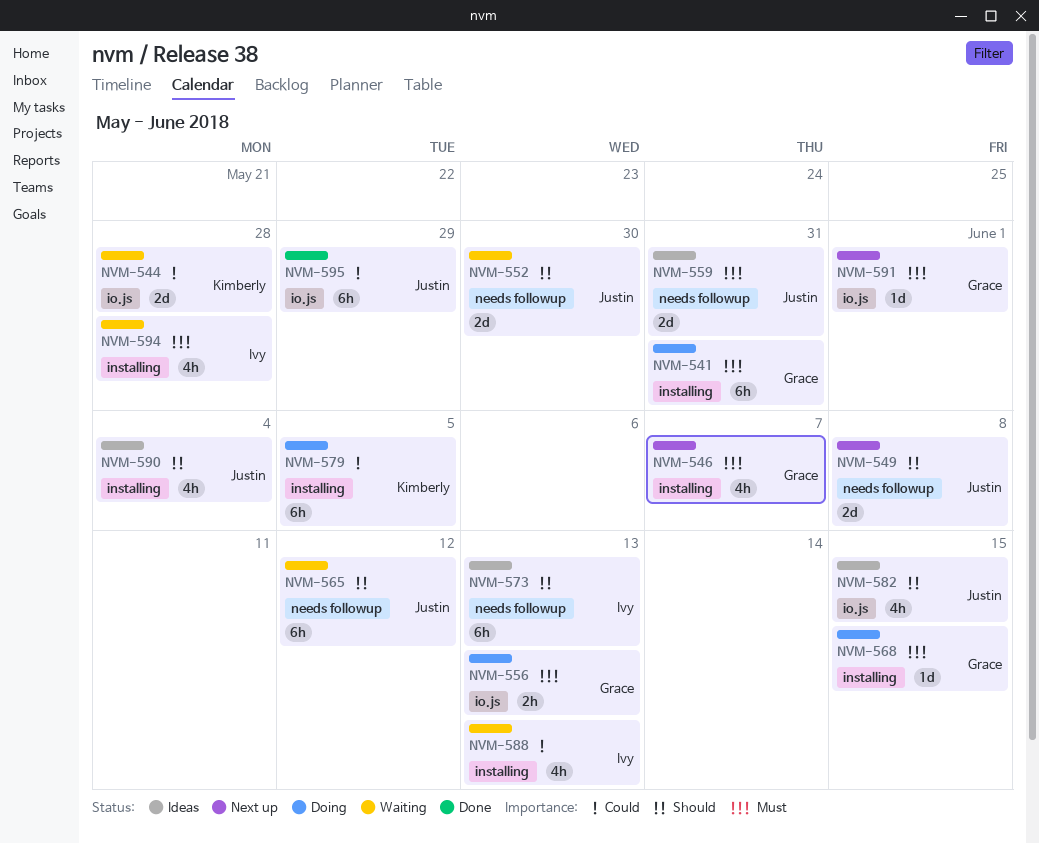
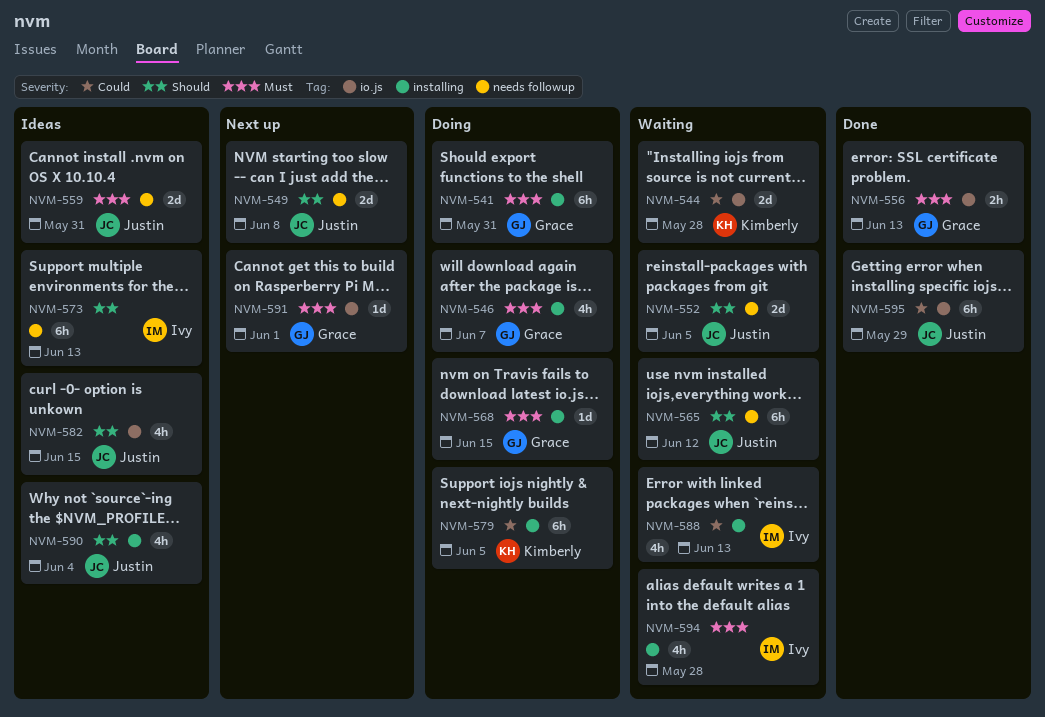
NVM-546, status: Next up -> Doing
NVM-552, due: May 30 -> Jun 5
NVM-556, status: Doing -> Done

